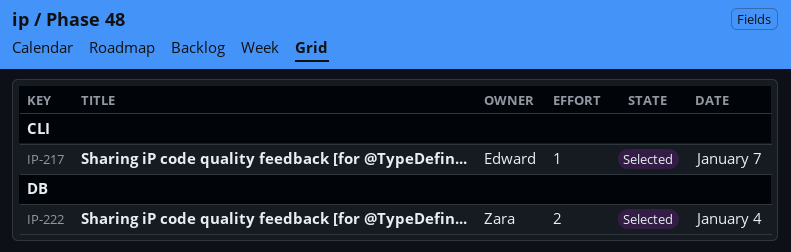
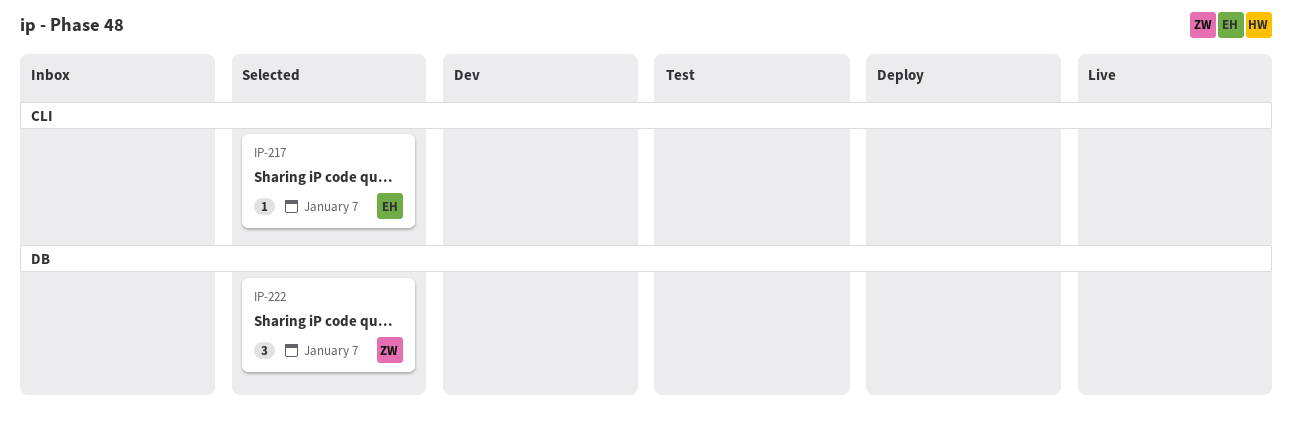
IP-222, estimate: 2 -> 3
IP-222, day: Jan 4 -> Jan 7

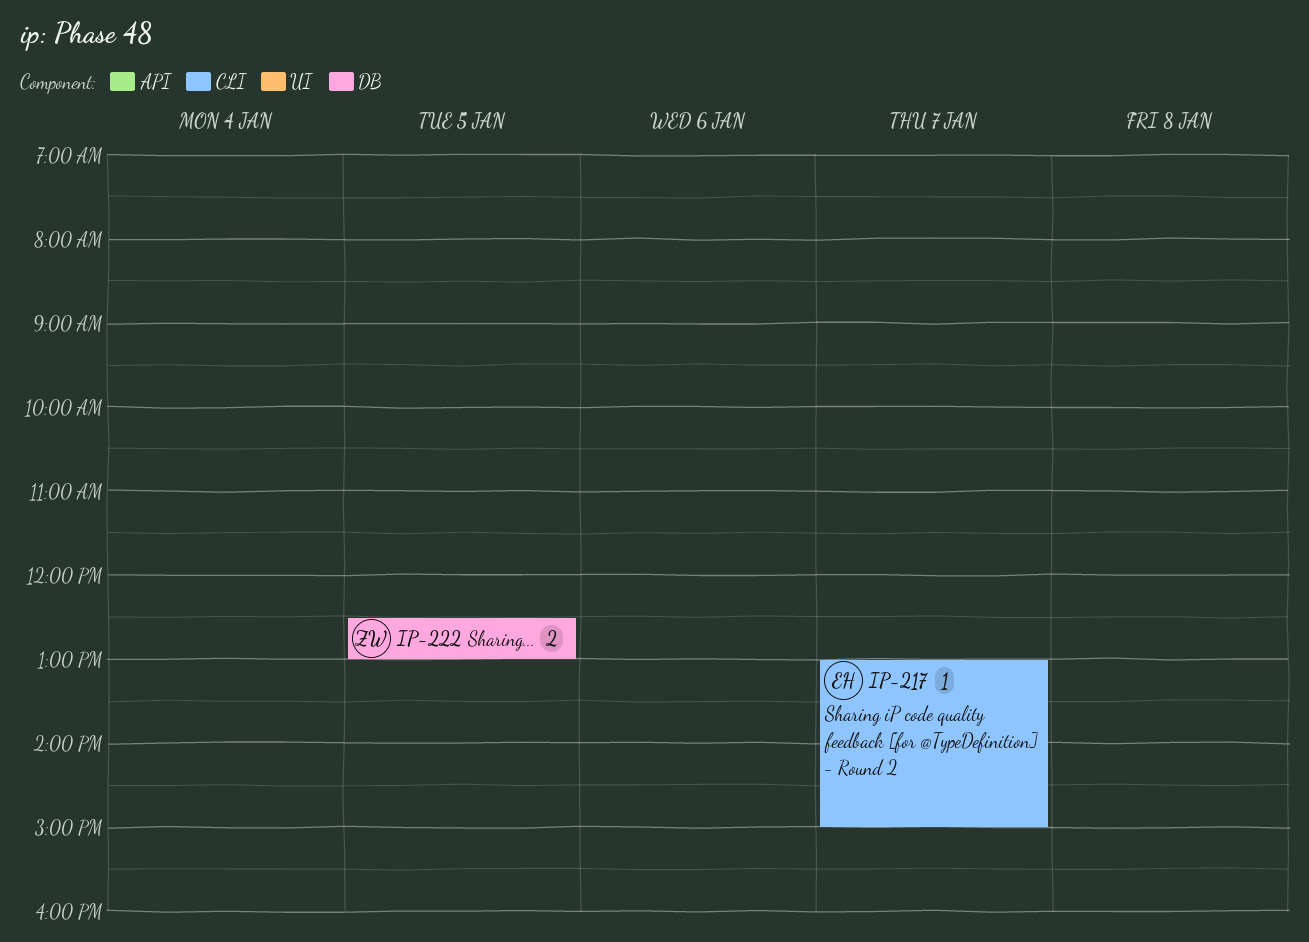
IP-222, estimate: 3 -> 2
IP-222, day: Jan 7 -> Jan 5

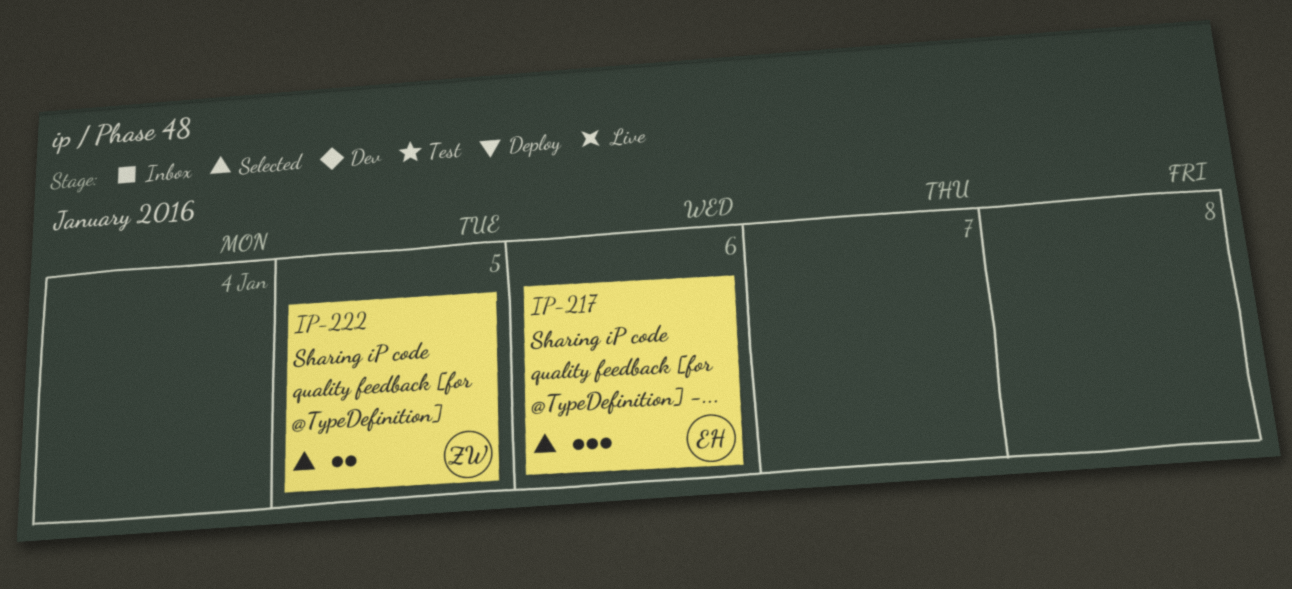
IP-217, estimate: 1 -> 3
IP-217, day: Jan 7 -> Jan 6

